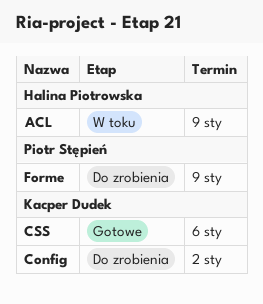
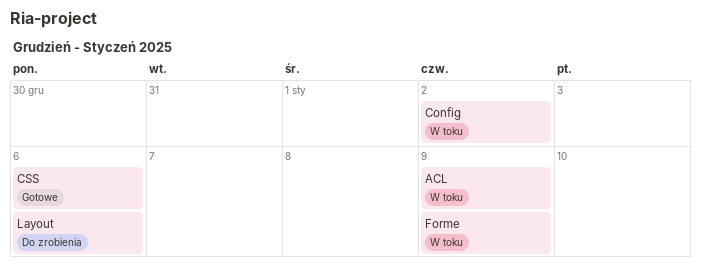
Config, status: Do zrobienia -> W toku
Forme, status: Do zrobienia -> W toku
Layout: none -> present

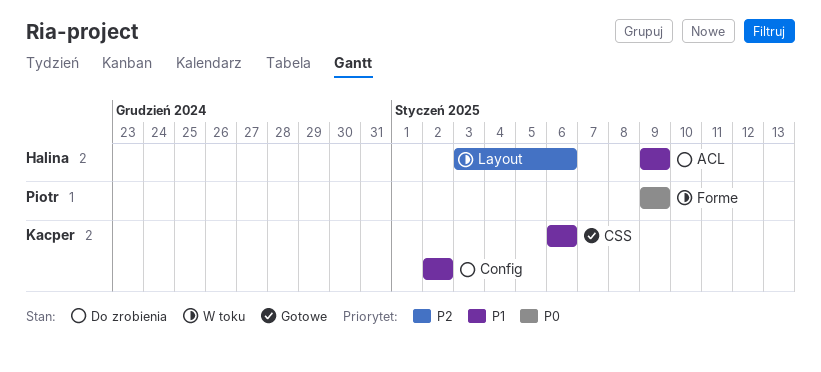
ACL, status: W toku -> Do zrobienia
Config, status: W toku -> Do zrobienia
Layout, status: Do zrobienia -> W toku

